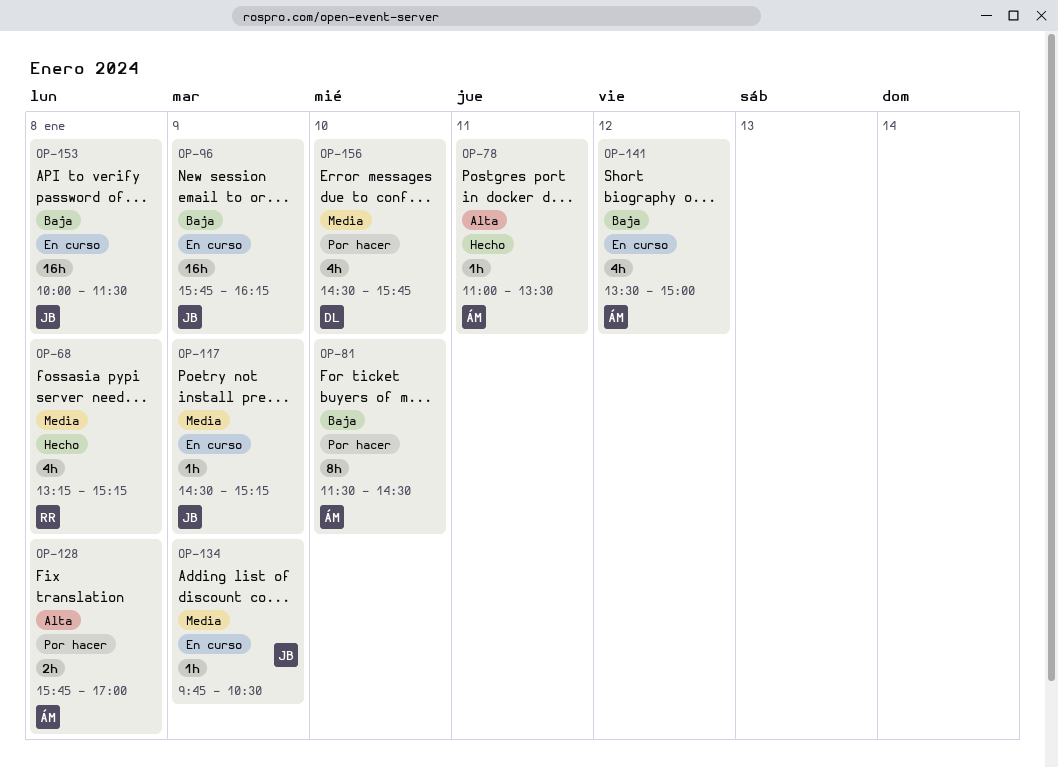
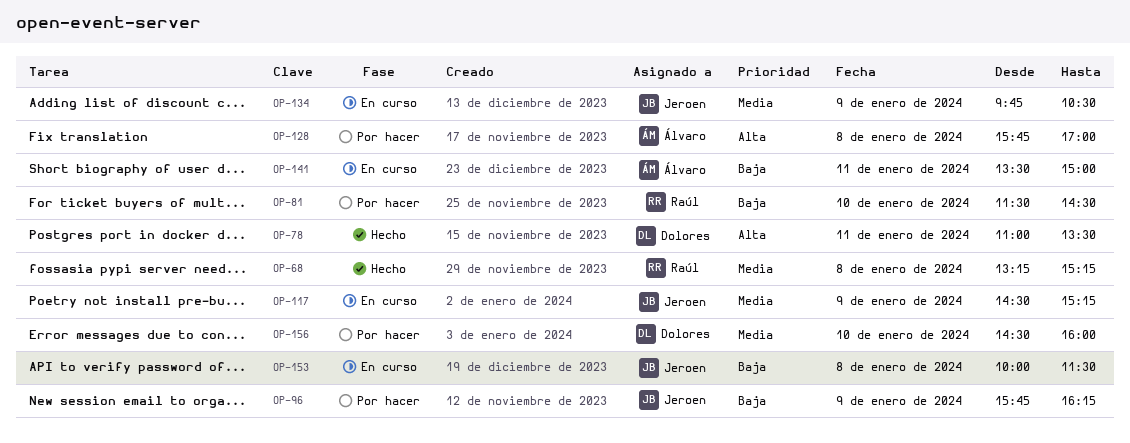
OP-78, owner: Álvaro -> Dolores
OP-81, owner: Álvaro -> Raúl
OP-96, status: En curso -> Por hacer
OP-141, day: Jan 12 -> Jan 11
OP-156, ends: 15:45 -> 16:00

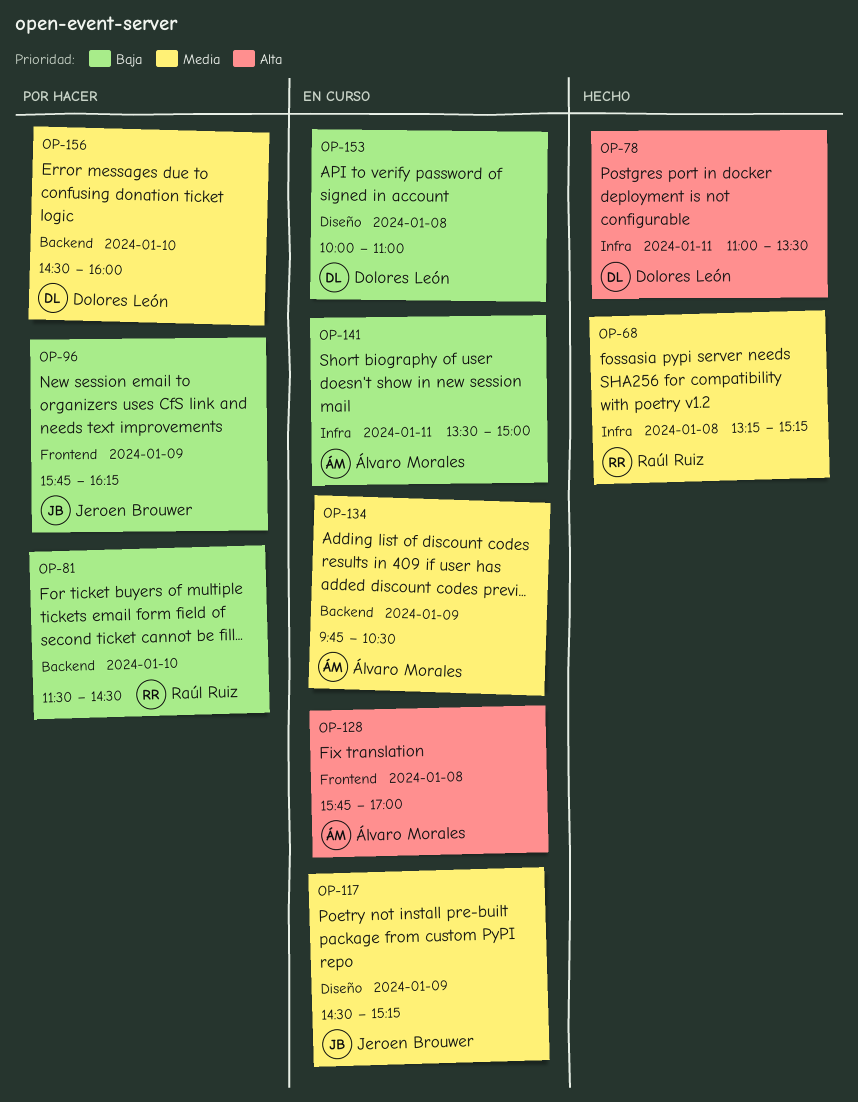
OP-128, status: Por hacer -> En curso
OP-134, owner: Jeroen Brouwer -> Álvaro Morales
OP-153, owner: Jeroen Brouwer -> Dolores León
OP-153, ends: 11:30 -> 11:00

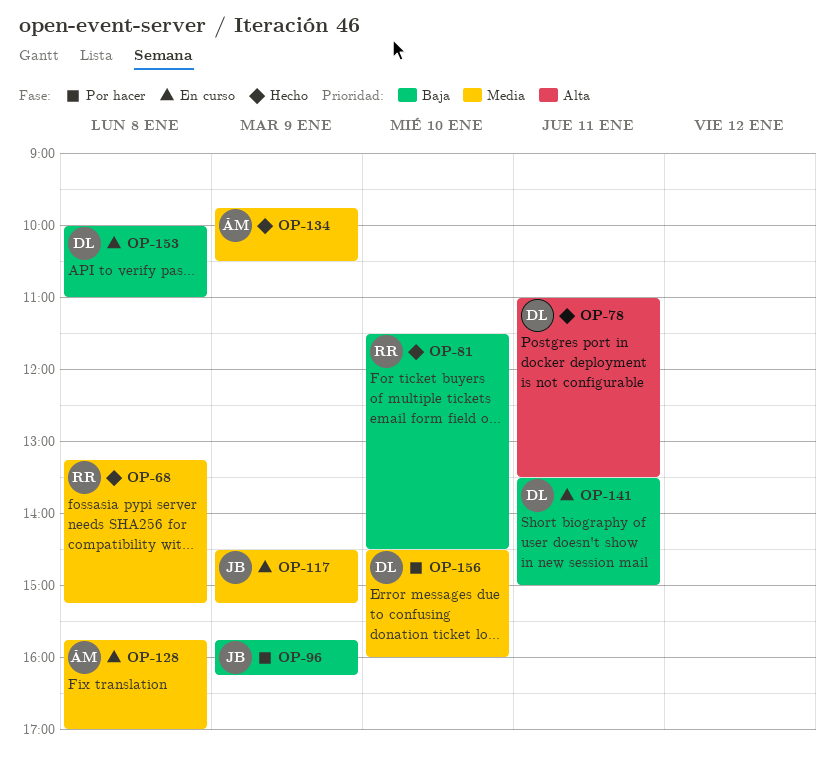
OP-81, status: Por hacer -> Hecho
OP-128, priority: Alta -> Media
OP-134, status: En curso -> Hecho
OP-141, owner: Álvaro Morales -> Dolores León

